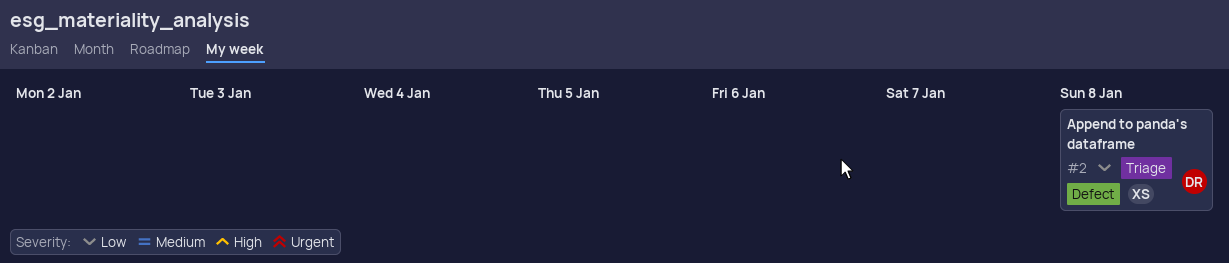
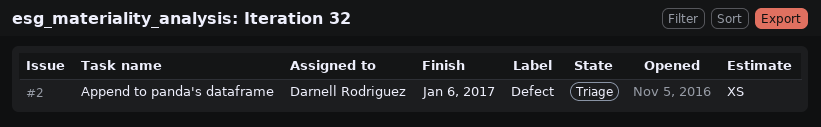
#2, due: Jan 8 -> Jan 6

